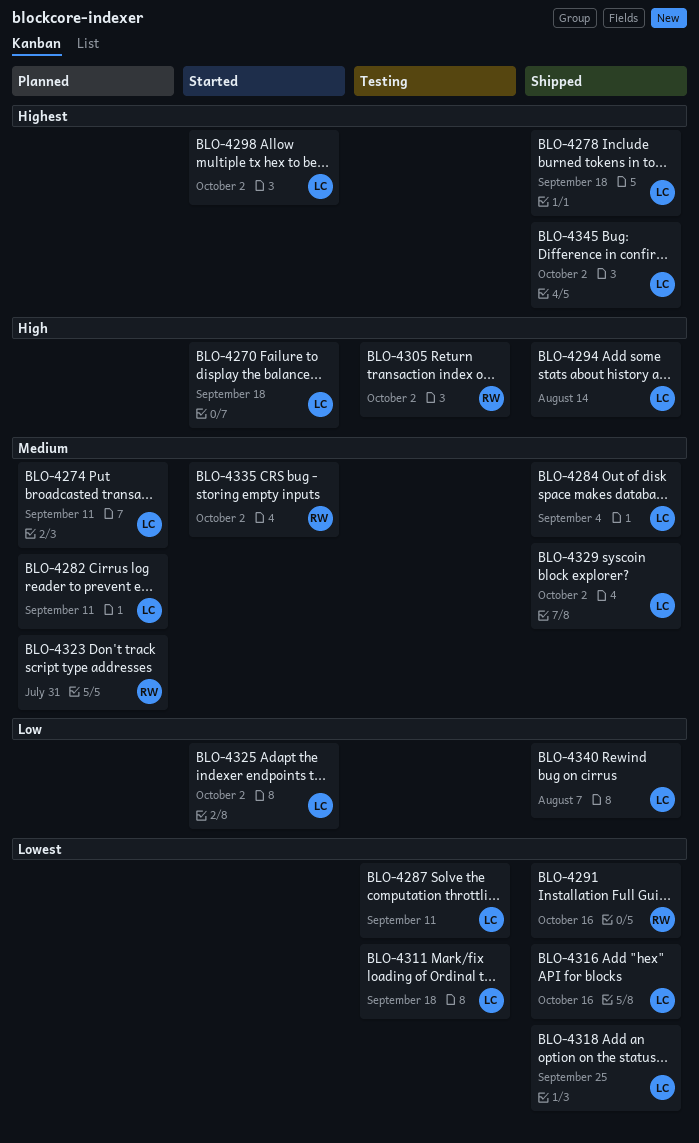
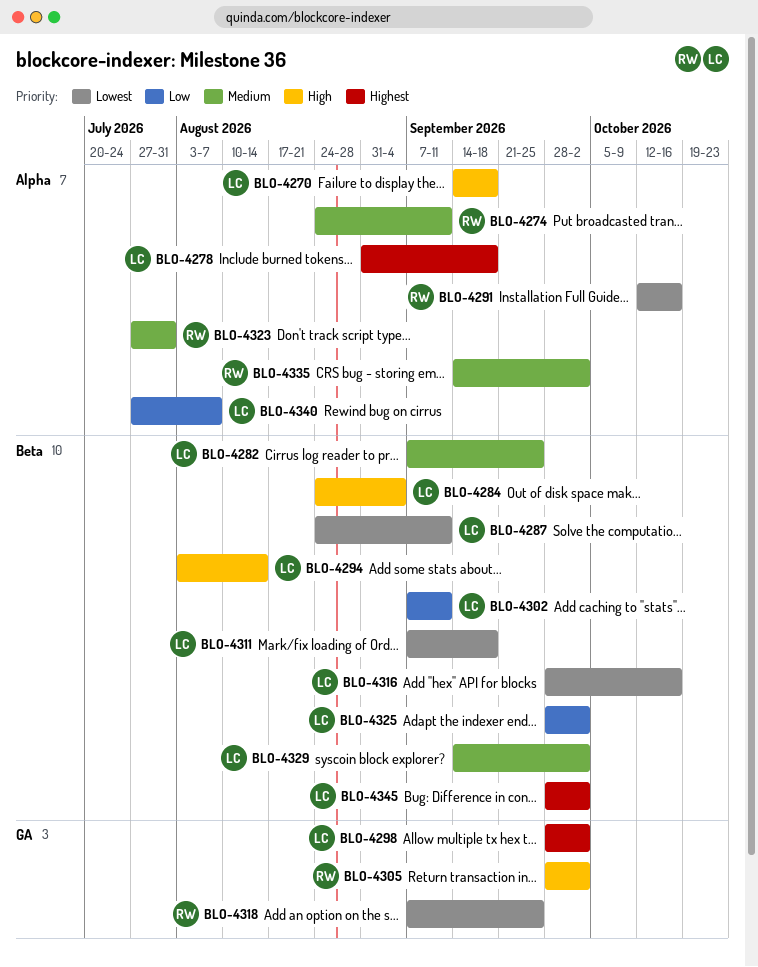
BLO-4274, owner: LC -> RW
BLO-4282, due: Sep 11 -> Sep 25
BLO-4284, priority: Medium -> High
BLO-4302: none -> present
BLO-4318, owner: LC -> RW

